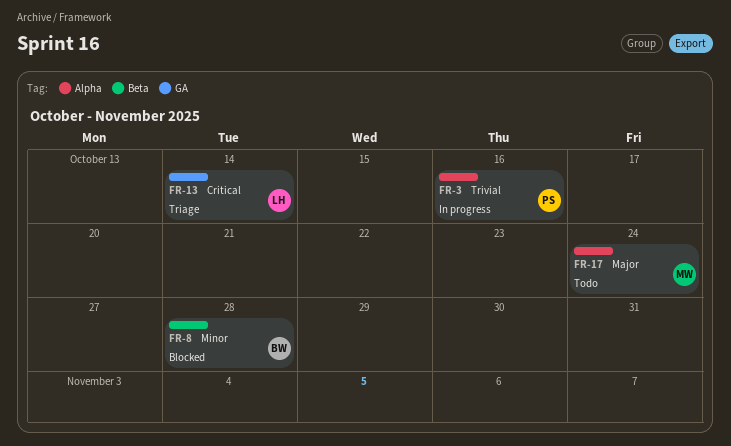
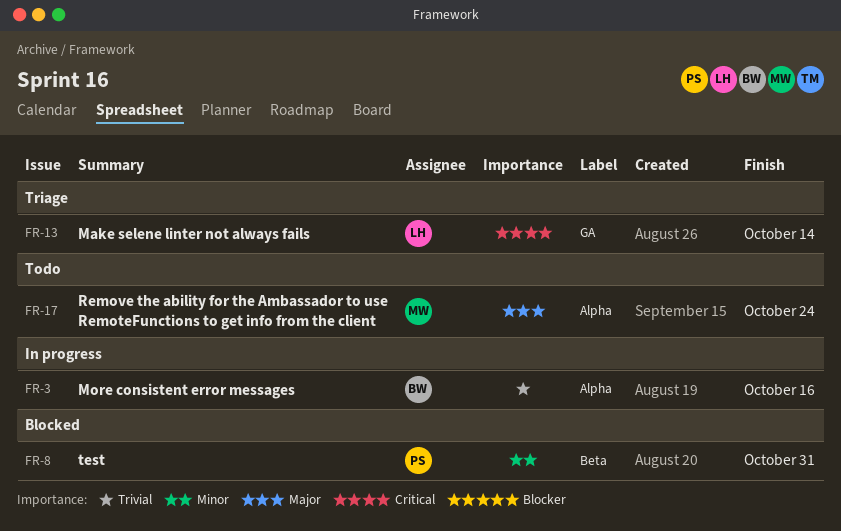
FR-3, owner: PS -> BW
FR-8, owner: BW -> PS
FR-8, due: Oct 28 -> Oct 31

